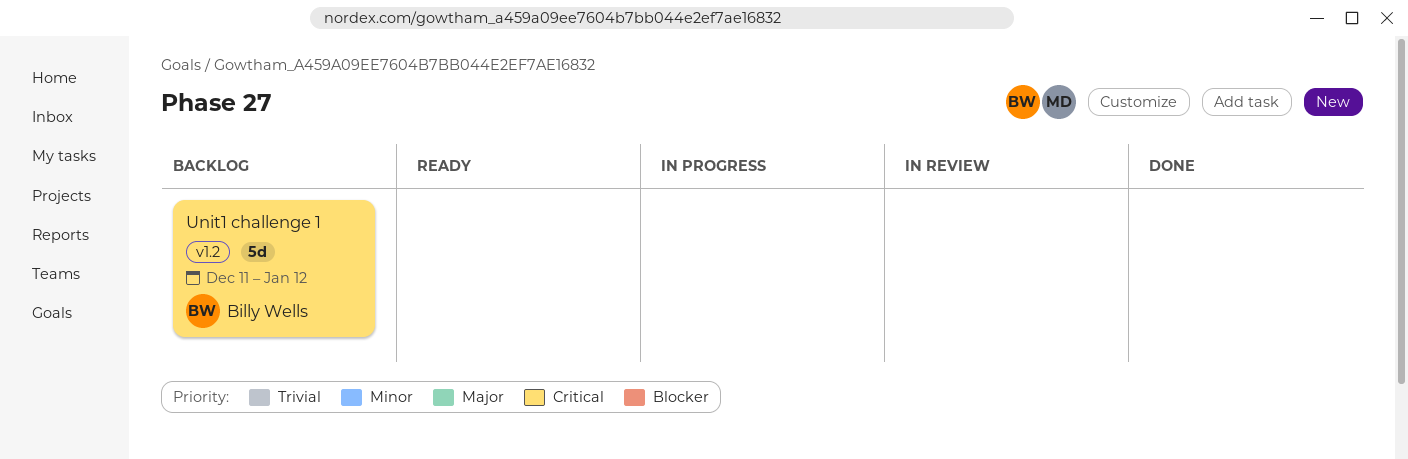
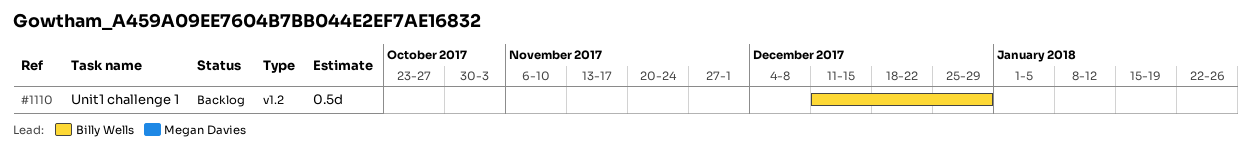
Unit1 challenge 1, estimate: 5d -> 0.5d
Unit1 challenge 1, due: Jan 12 -> Dec 29

